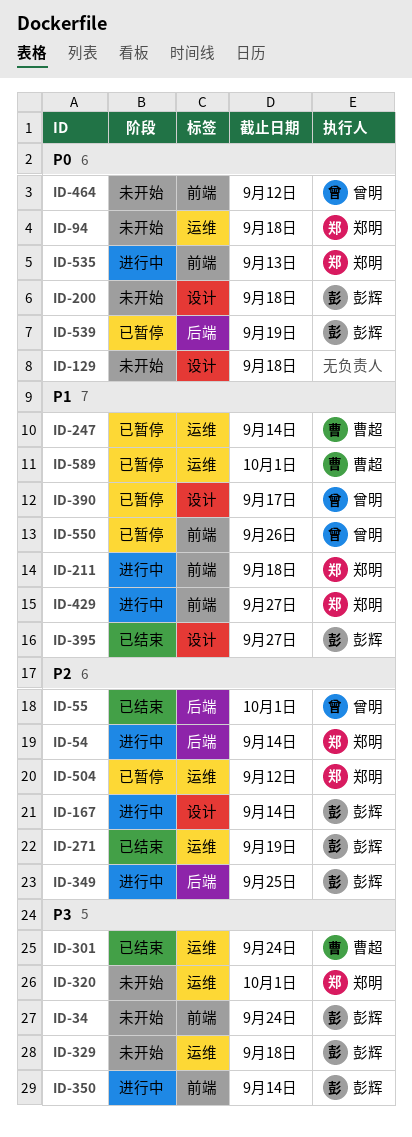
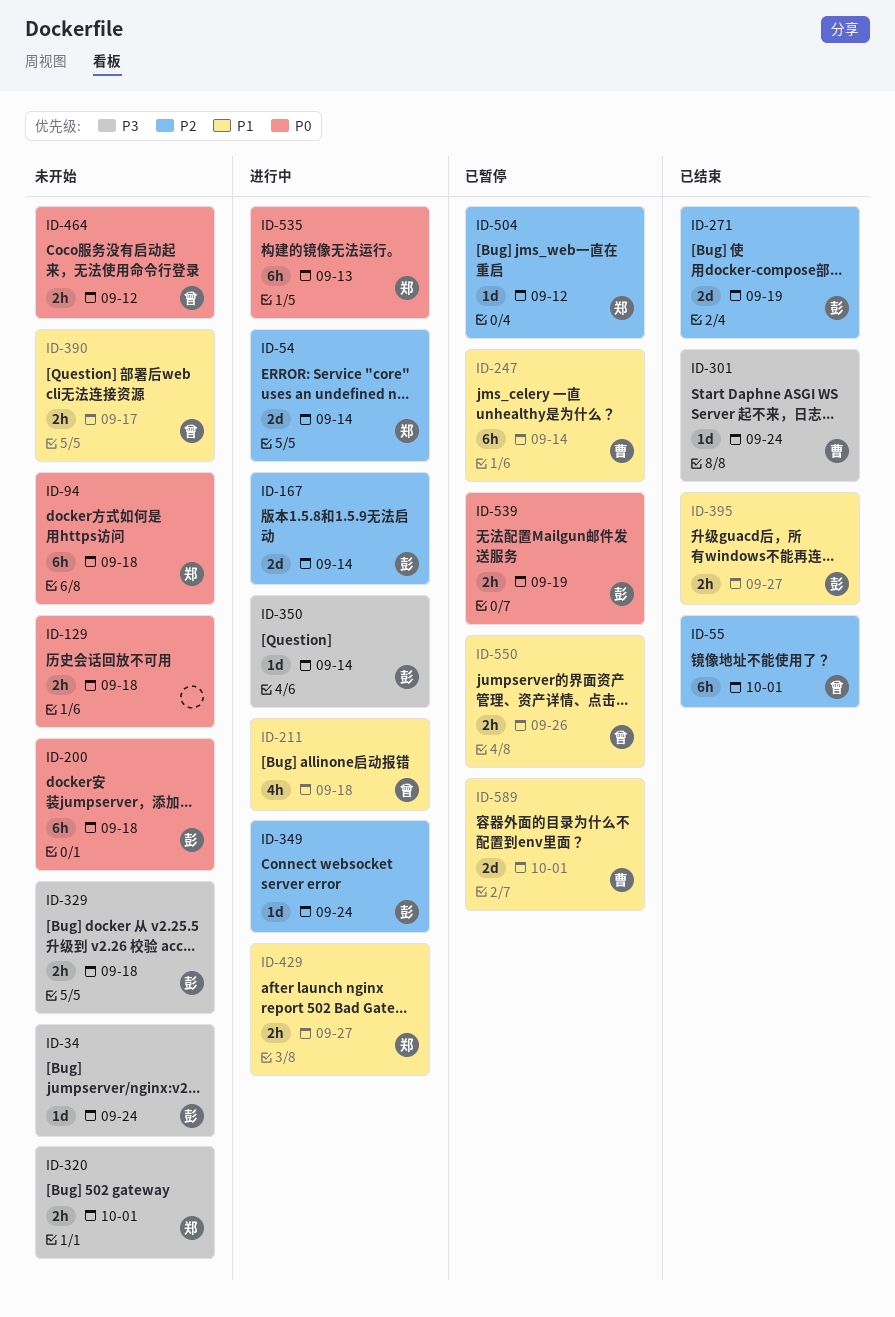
ID-211, owner: 郑明 -> 曾明
ID-349, due: Sep 25 -> Sep 24
ID-390, status: 已暂停 -> 未开始

